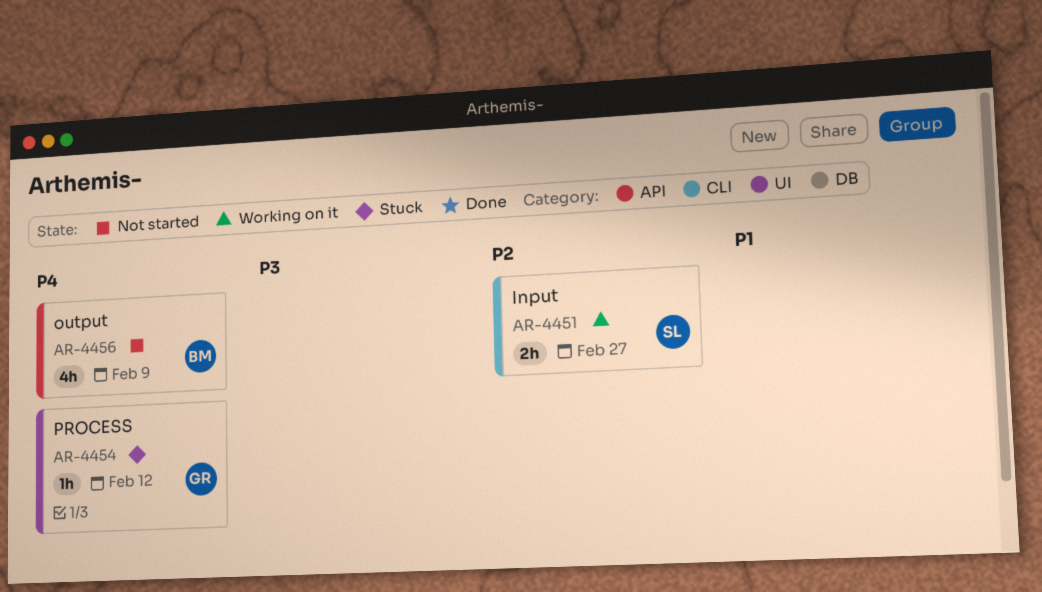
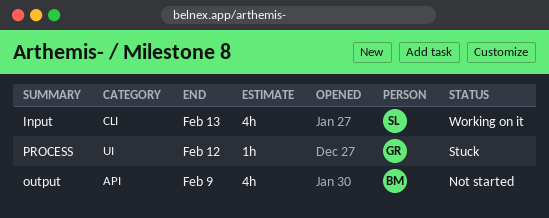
Input, estimate: 2h -> 4h
Input, due: Feb 27 -> Feb 13

